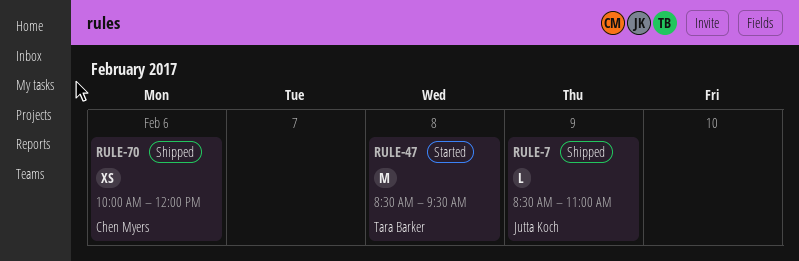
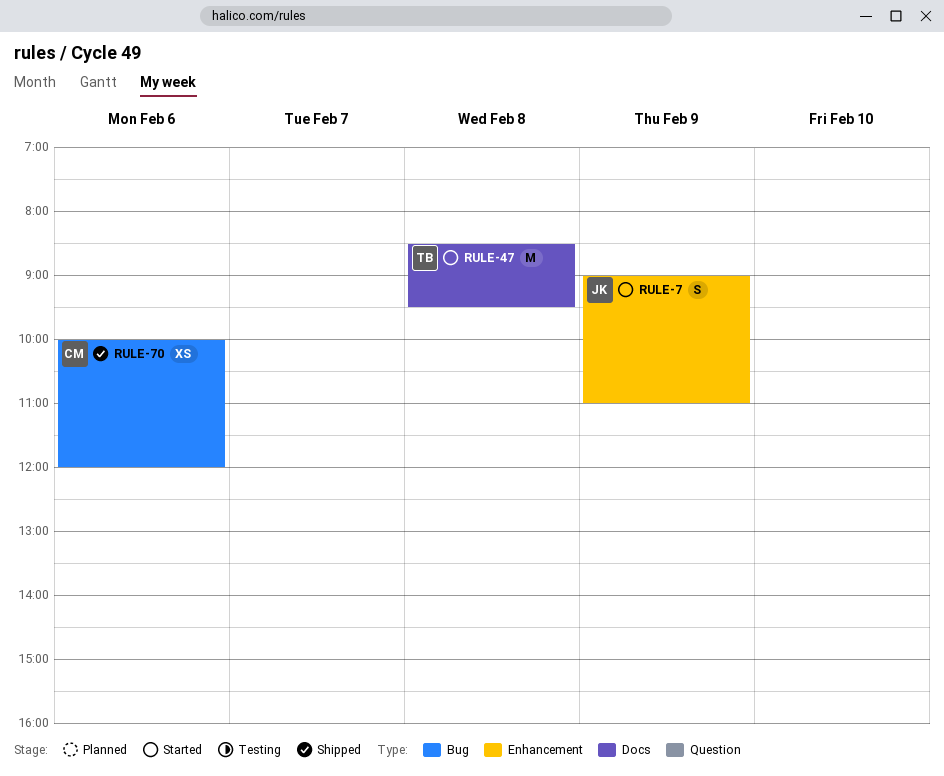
RULE-7, status: Shipped -> Started
RULE-7, estimate: L -> S
RULE-7, begins: 08:30 -> 09:00

